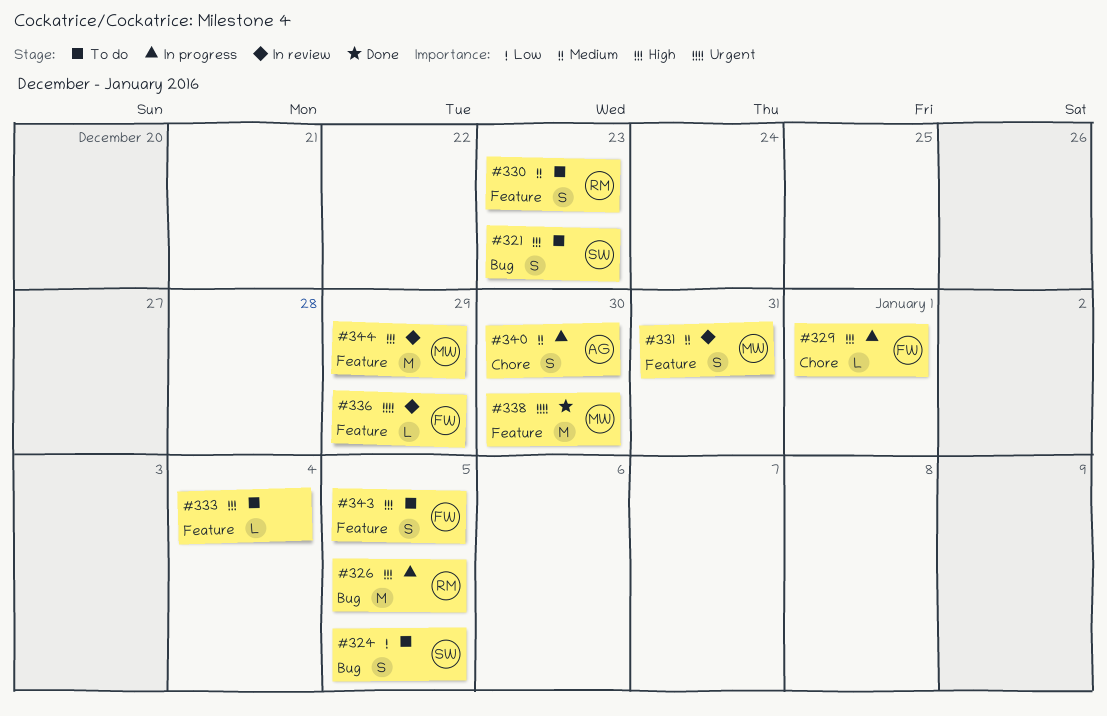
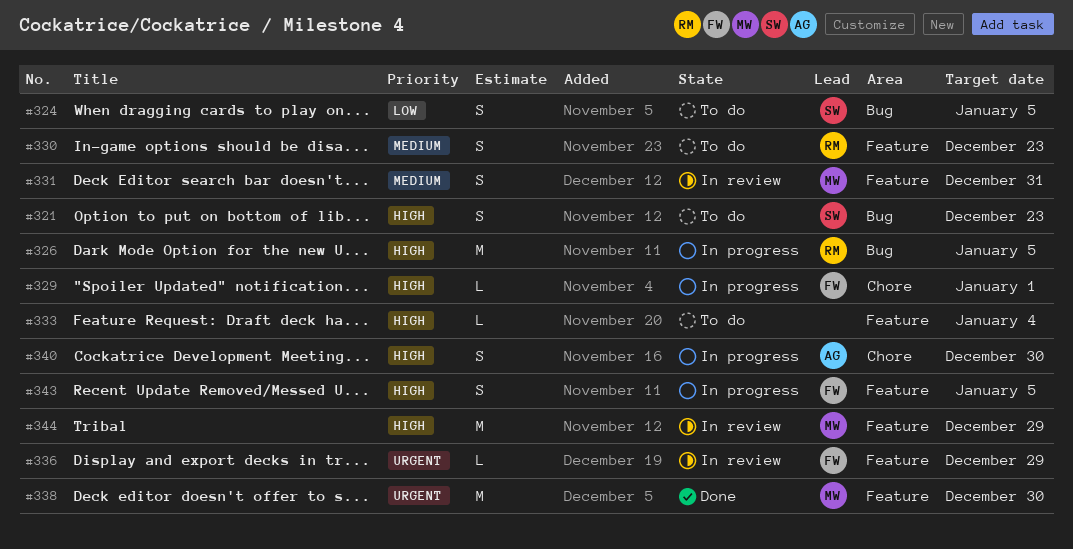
#340, priority: Medium -> High
#343, status: To do -> In progress

